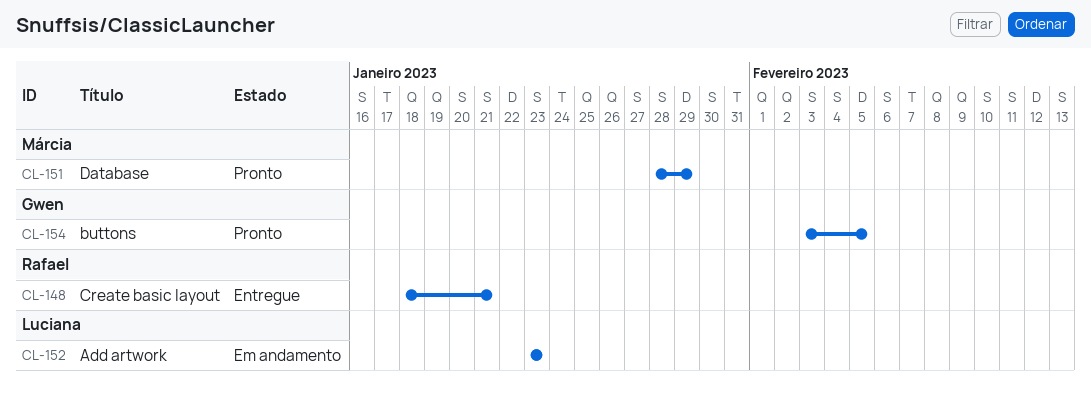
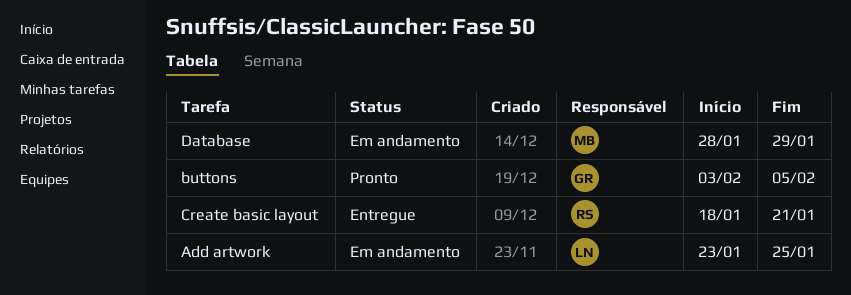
Add artwork, due: Jan 23 -> Jan 25
Database, status: Pronto -> Em andamento

